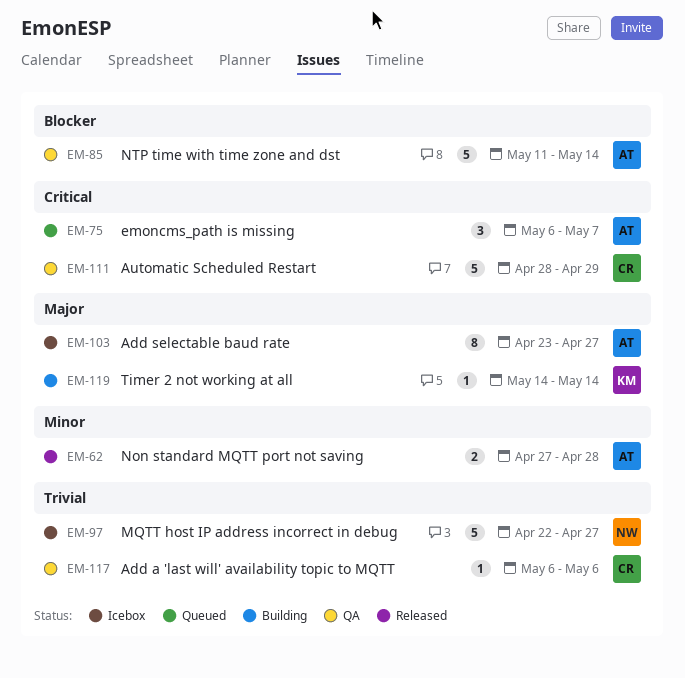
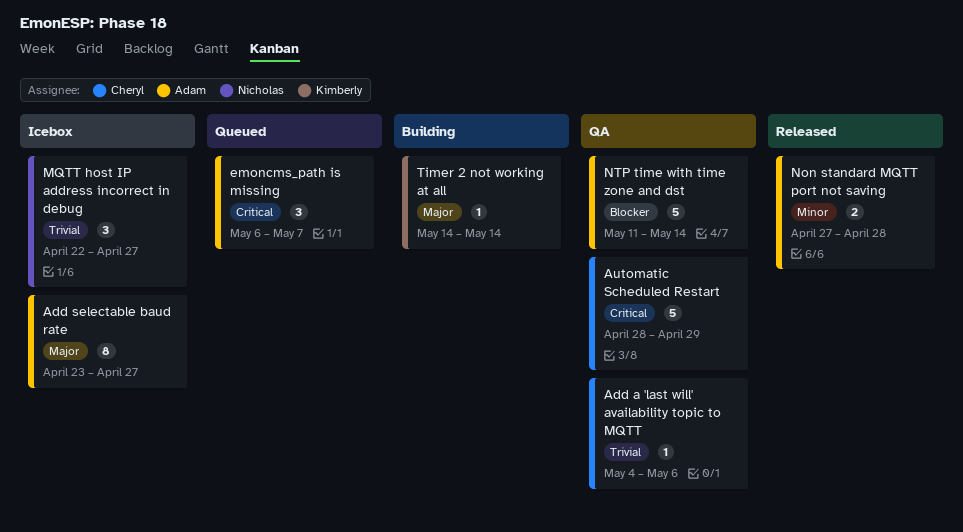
Add a 'last will' availability topic to MQTT, start: May 6 -> May 4
MQTT host IP address incorrect in debug, estimate: 5 -> 3

